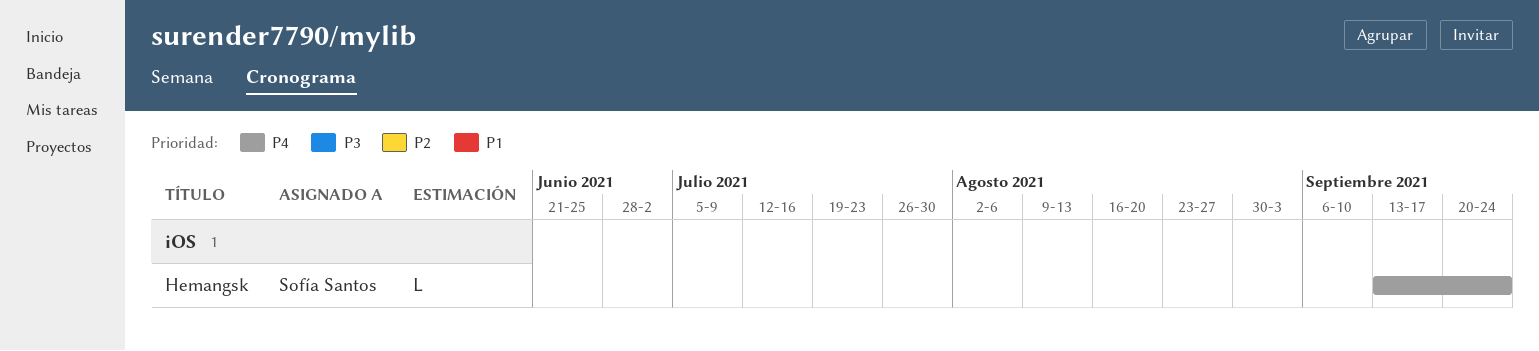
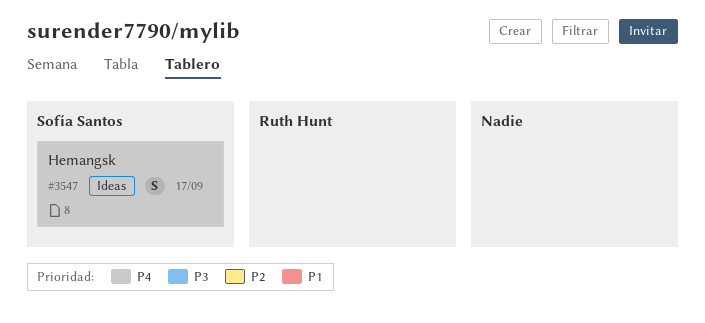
Hemangsk, estimate: L -> S
Hemangsk, due: Sep 24 -> Sep 17

